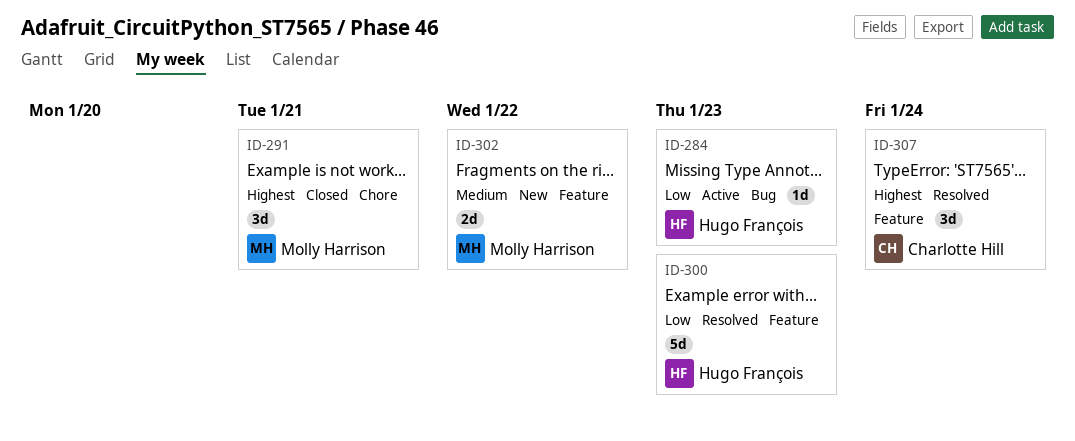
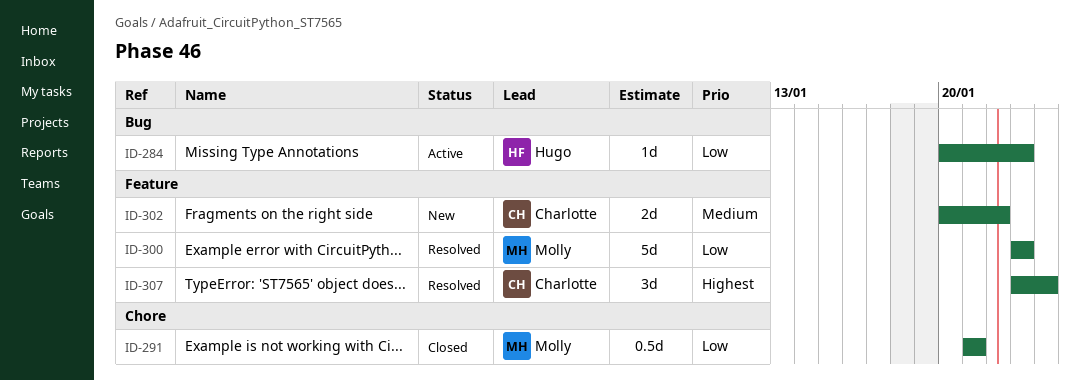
ID-291, priority: Highest -> Low
ID-291, estimate: 3d -> 0.5d
ID-300, owner: Hugo François -> Molly Harrison
ID-302, owner: Molly Harrison -> Charlotte Hill

